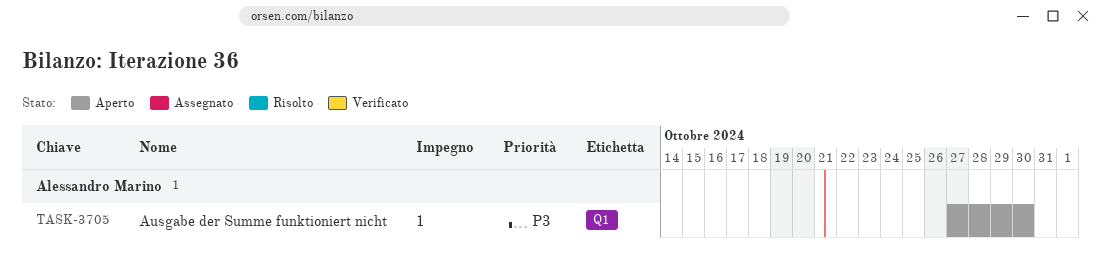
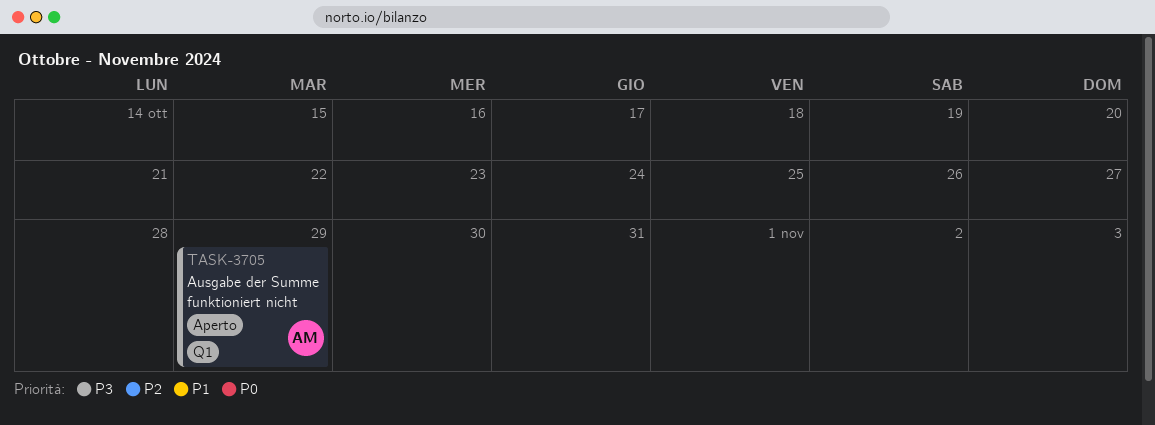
TASK-3705, due: Oct 30 -> Oct 29

